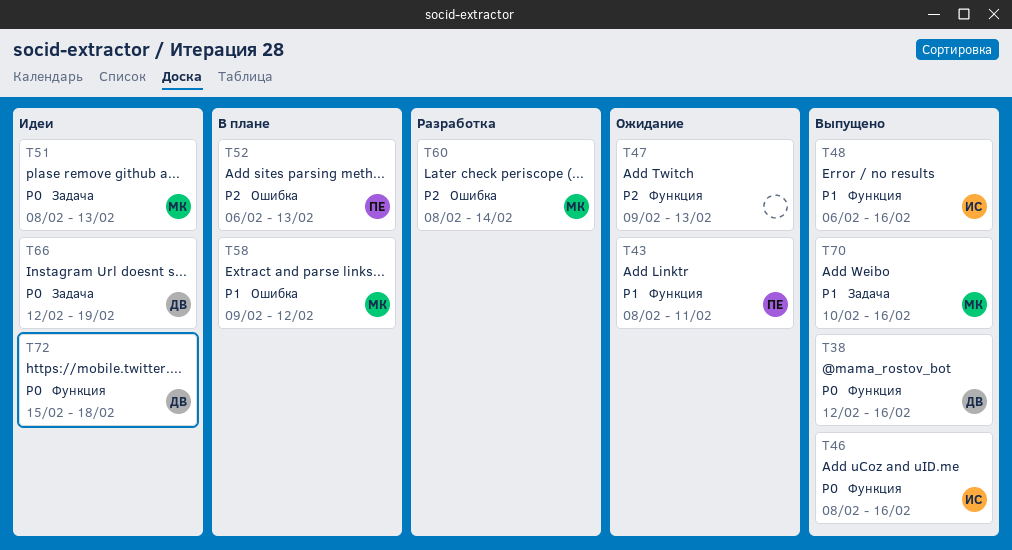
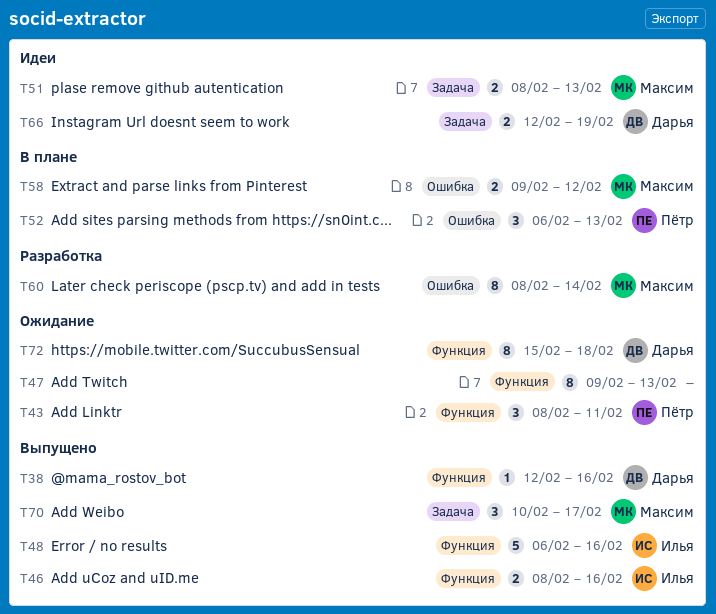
T70, due: Feb 16 -> Feb 17
T72, status: Идеи -> Ожидание

